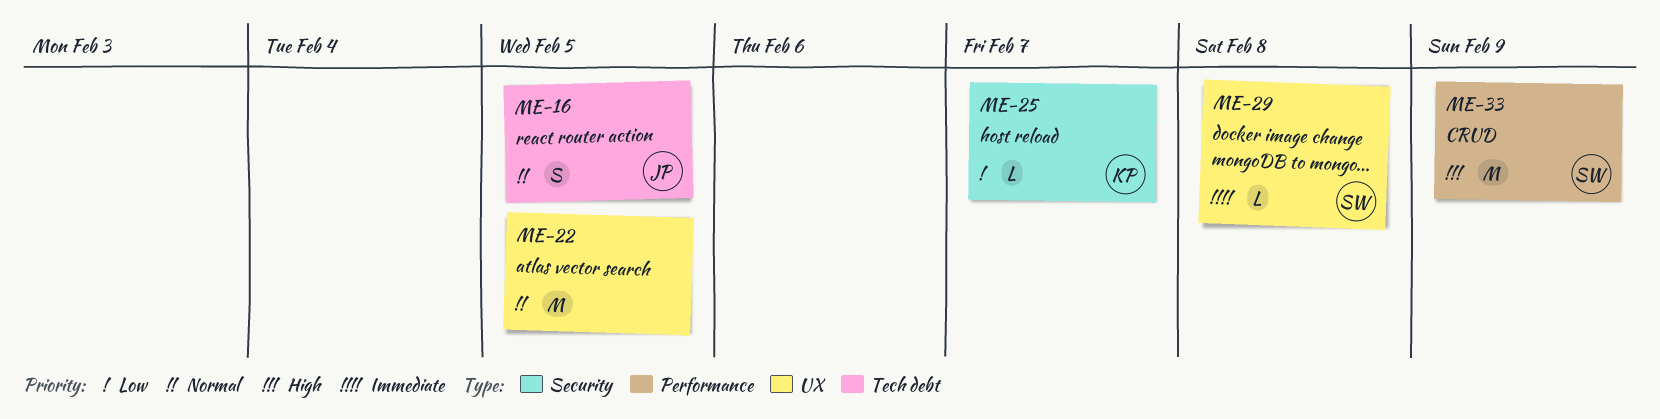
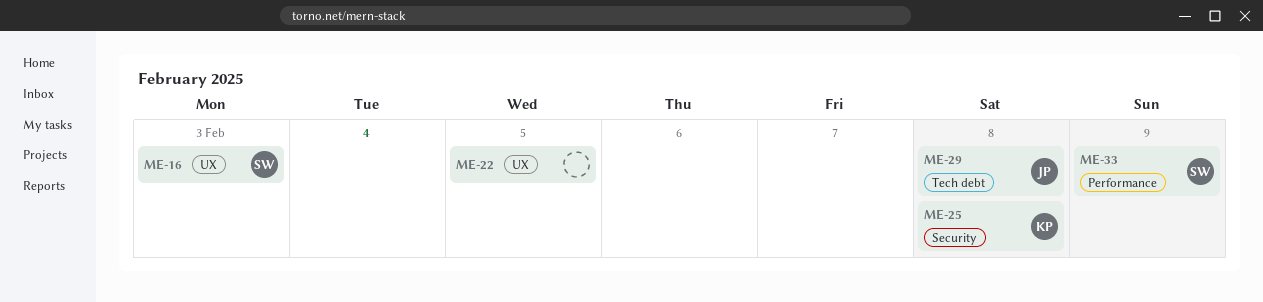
ME-16, owner: JP -> SW
ME-16, label: Tech debt -> UX
ME-16, due: Feb 5 -> Feb 3
ME-25, due: Feb 7 -> Feb 8
ME-29, owner: SW -> JP
ME-29, label: UX -> Tech debt

